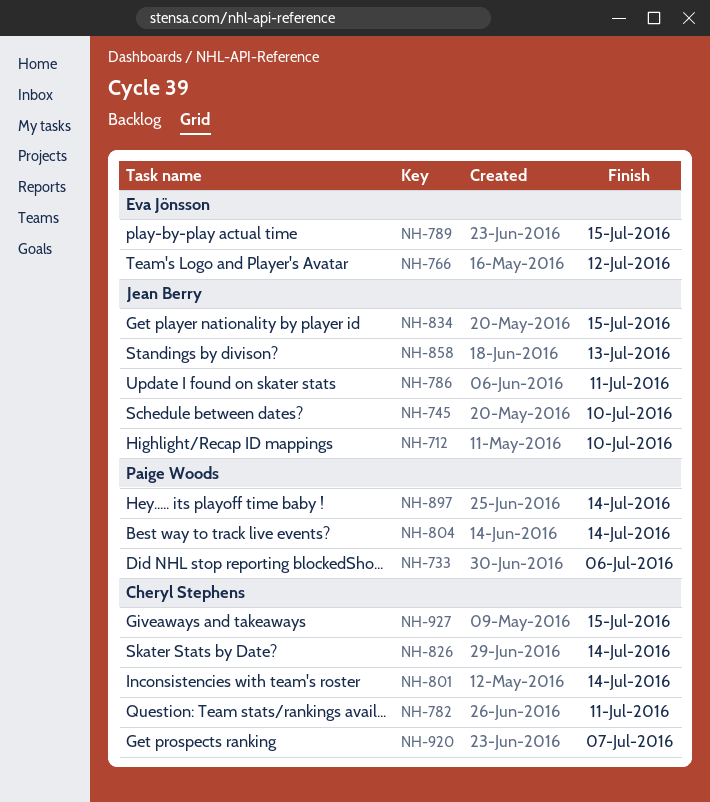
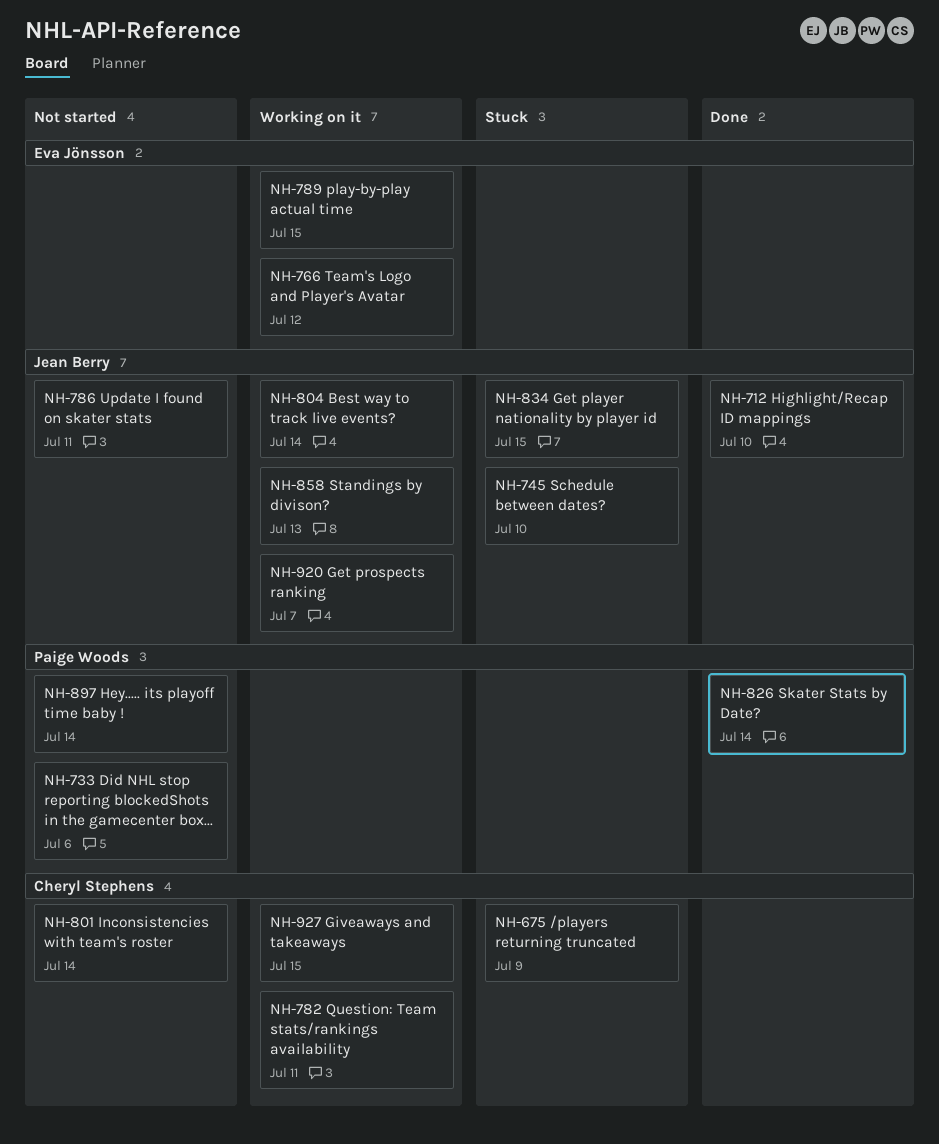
NH-675: none -> present
NH-804, owner: Paige Woods -> Jean Berry
NH-826, owner: Cheryl Stephens -> Paige Woods
NH-920, owner: Cheryl Stephens -> Jean Berry

